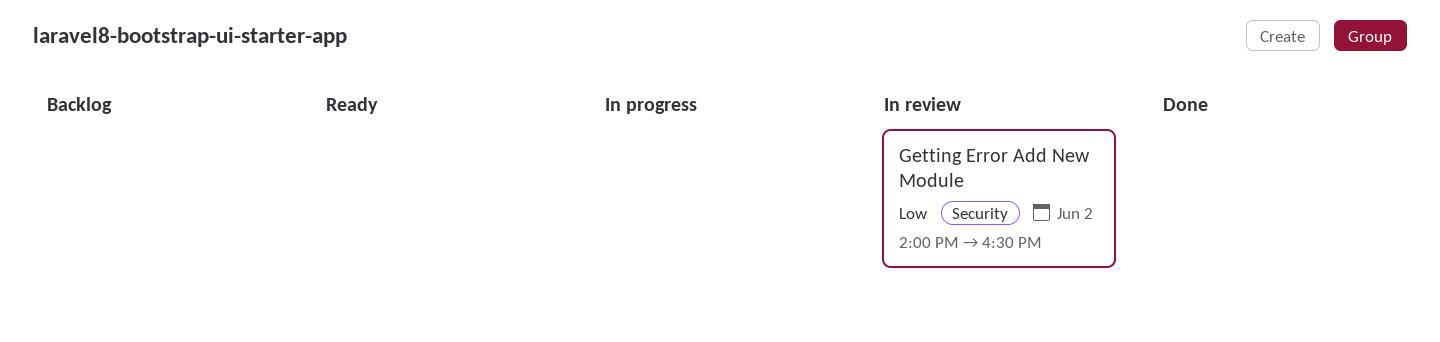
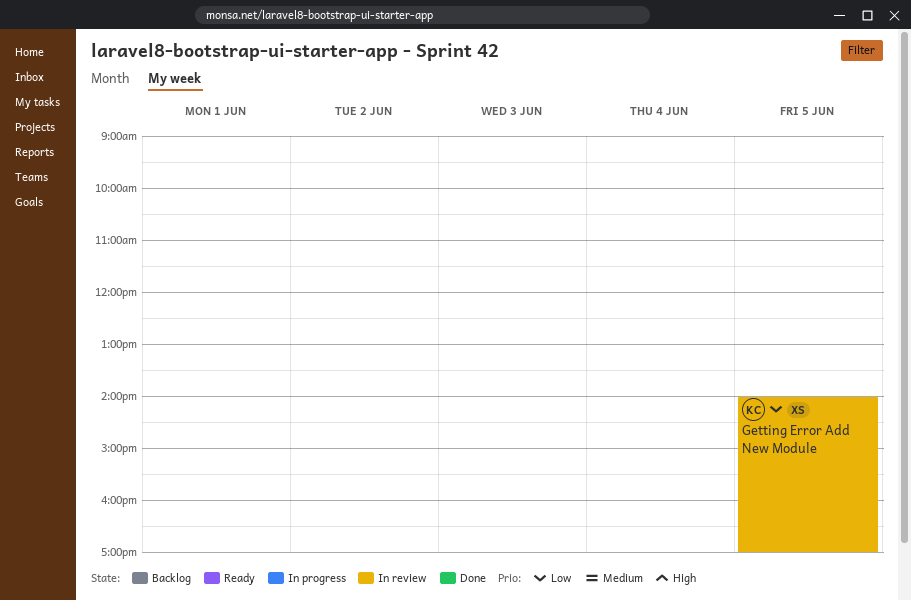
Getting Error Add New Module, day: Jun 2 -> Jun 5
Getting Error Add New Module, ends: 16:30 -> 17:00

